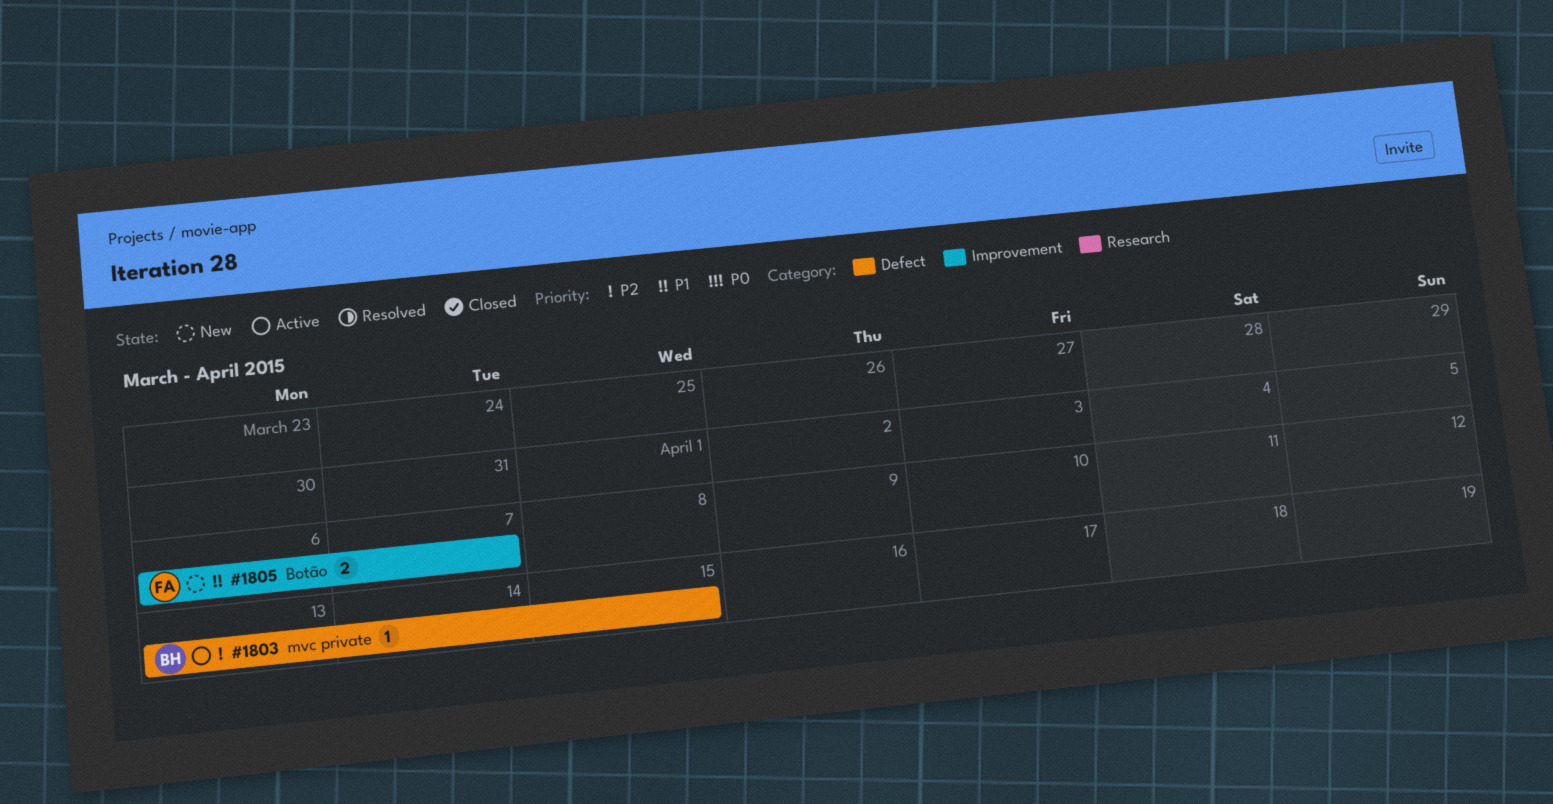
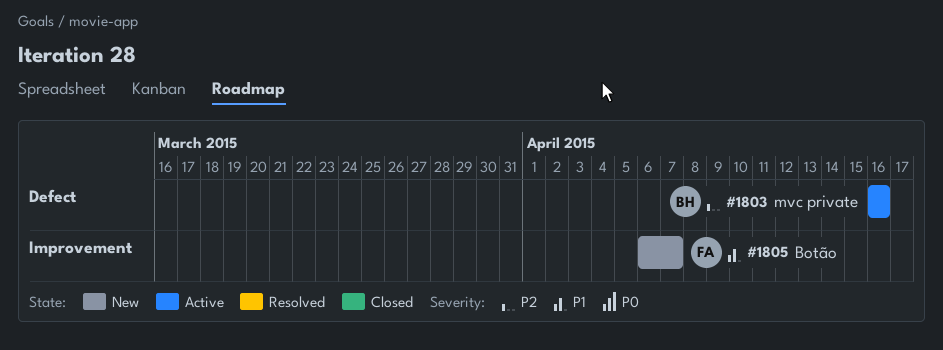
#1803, start: Apr 13 -> Apr 16
#1803, due: Apr 15 -> Apr 16

